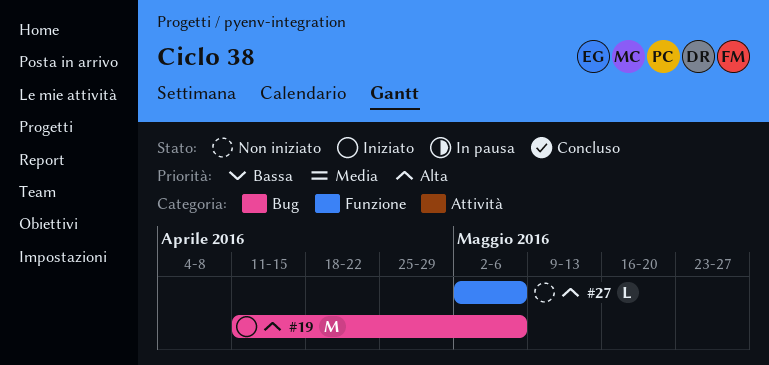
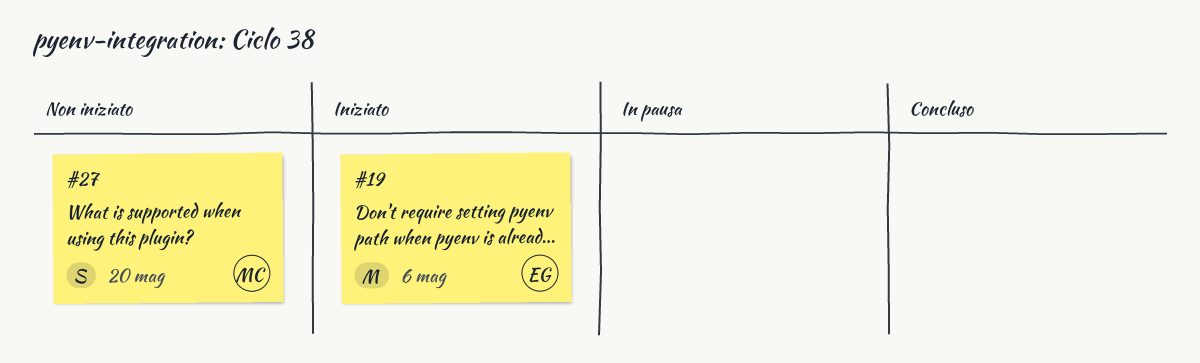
#27, estimate: L -> S
#27, due: May 6 -> May 20

